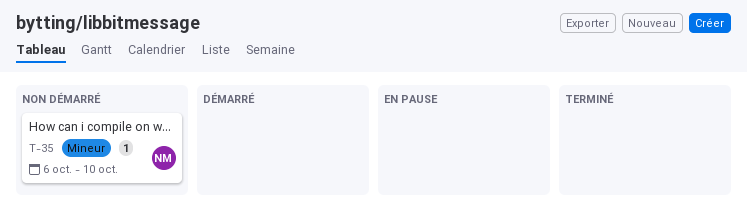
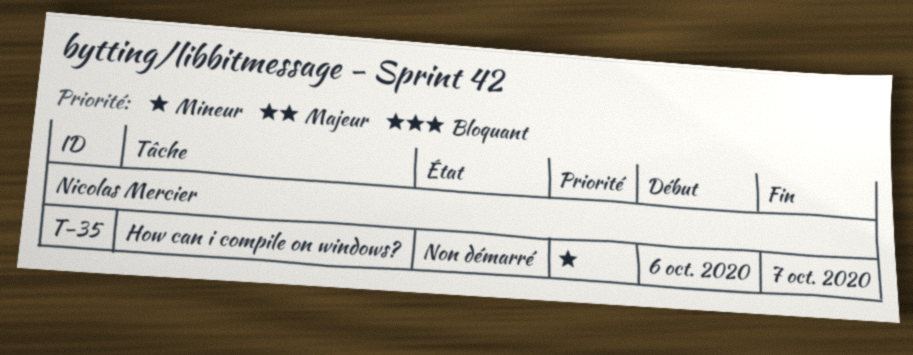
T-35, due: Oct 10 -> Oct 7

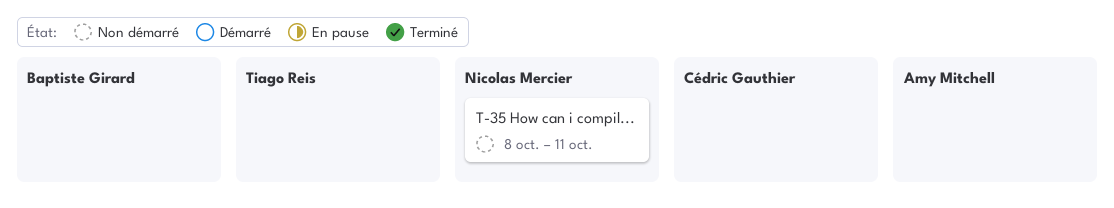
T-35, start: Oct 6 -> Oct 8
T-35, due: Oct 7 -> Oct 11

